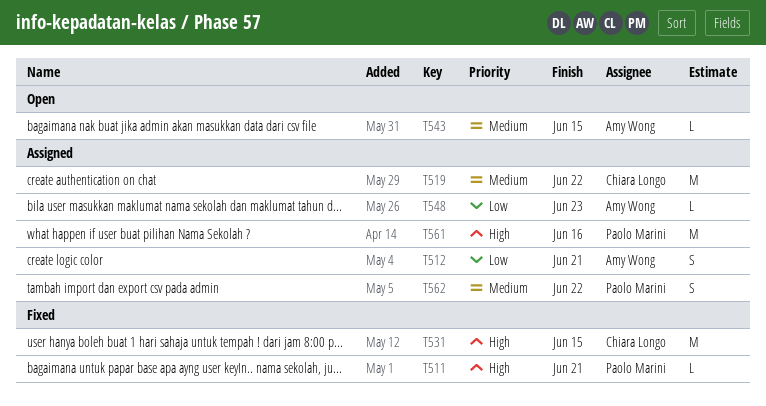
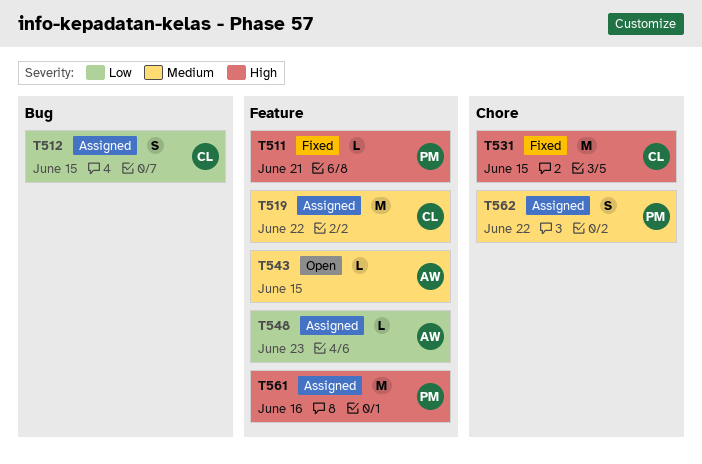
T512, owner: Amy Wong -> Chiara Longo
T512, due: Jun 21 -> Jun 15

